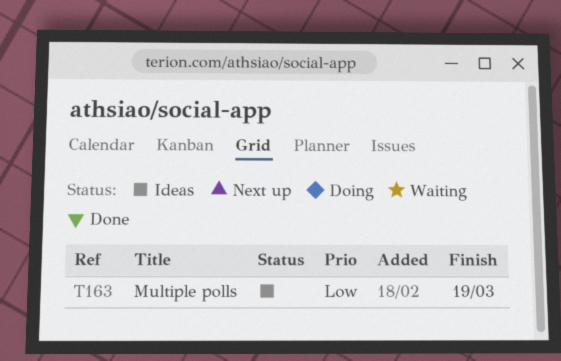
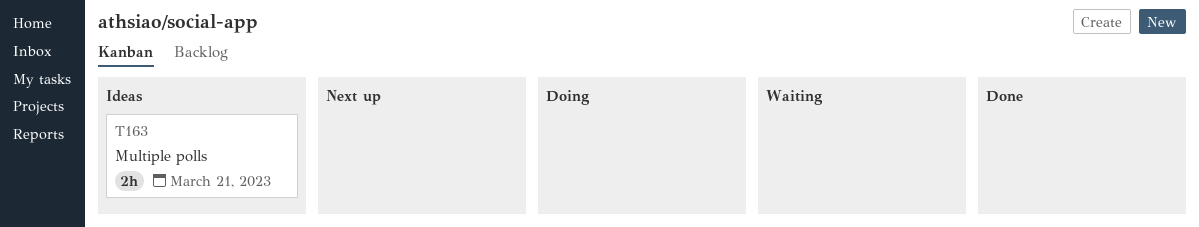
T163, due: Mar 19 -> Mar 21

